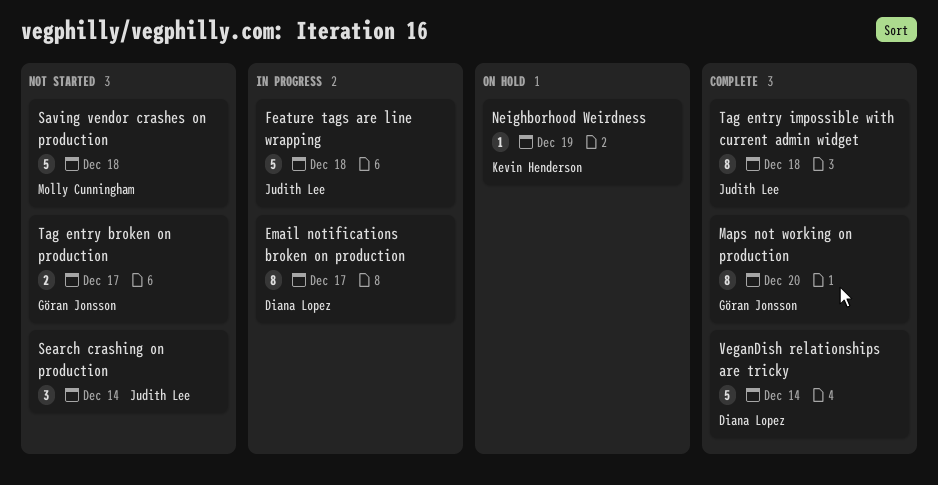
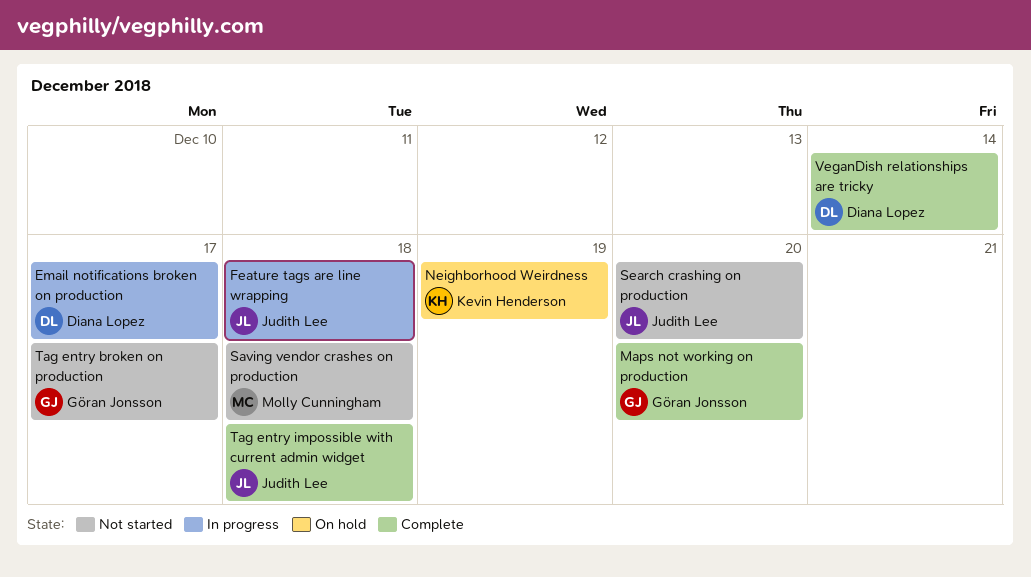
Search crashing on production, due: Dec 14 -> Dec 20

